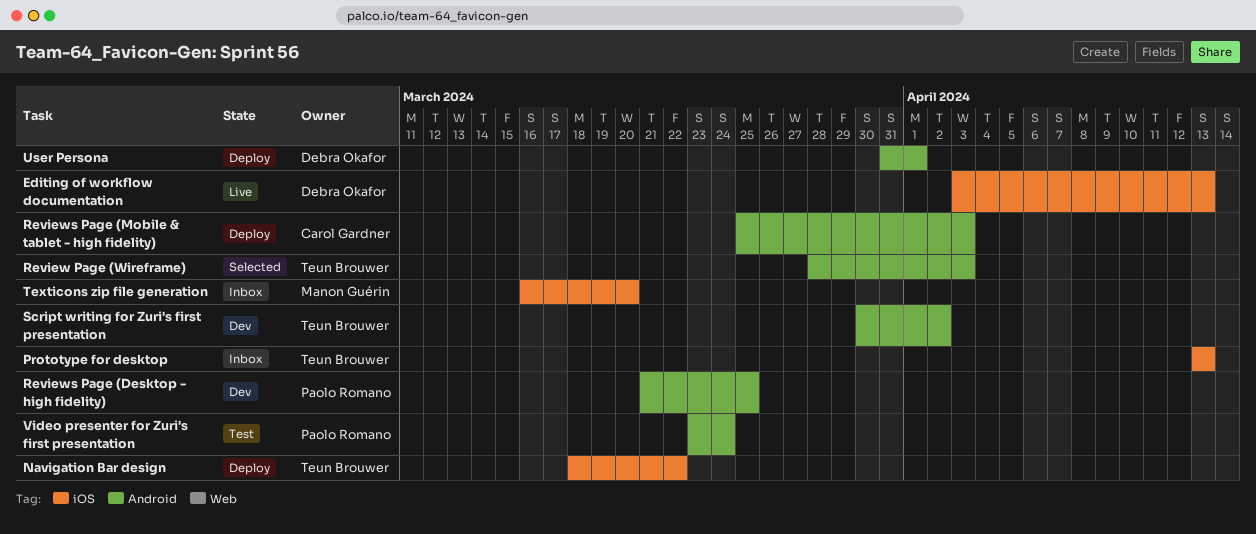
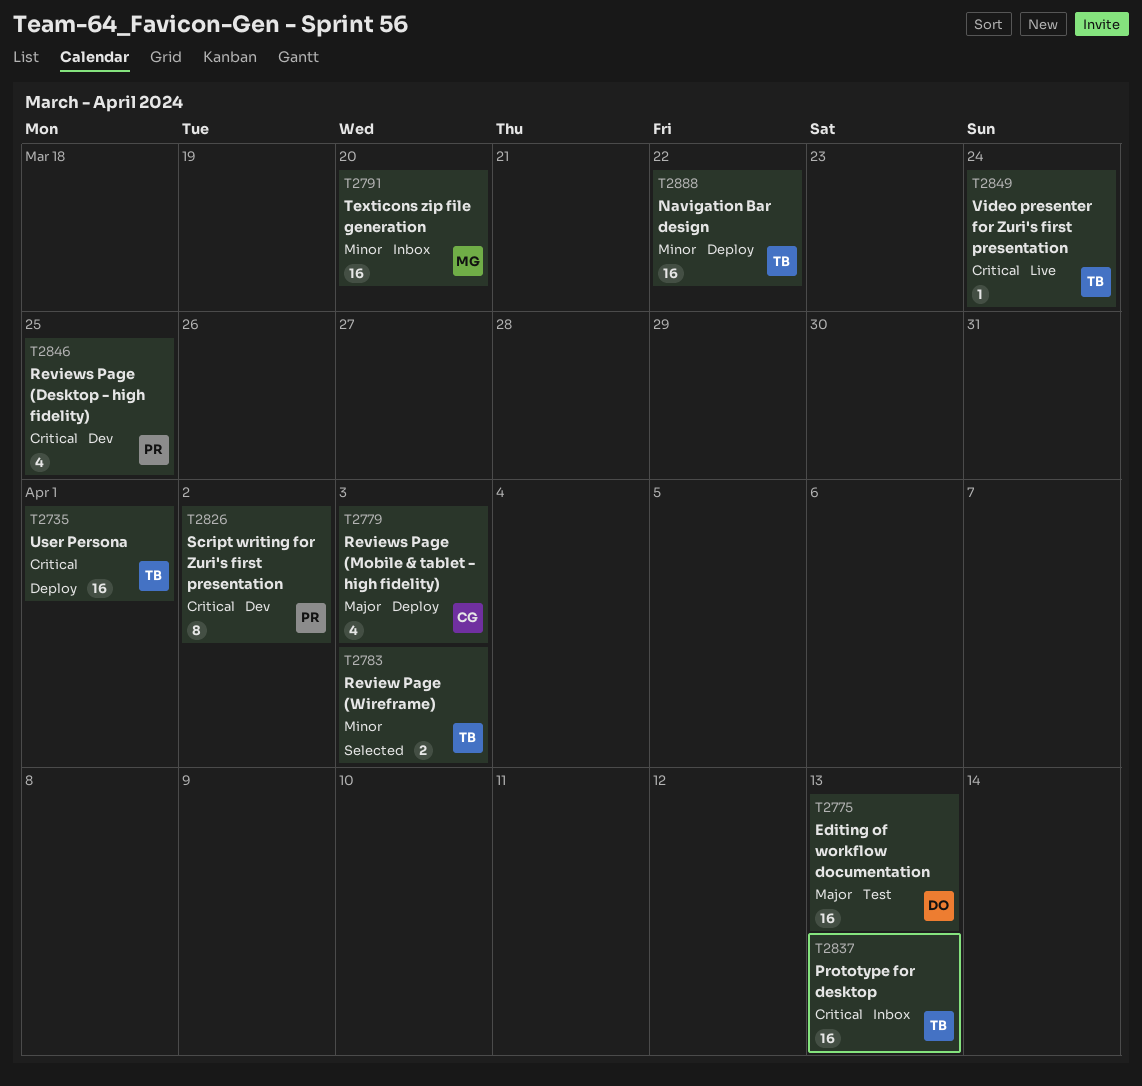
Editing of workflow documentation, status: Live -> Test
Script writing for Zuri's first presentation, owner: Teun Brouwer -> Paolo Romano
User Persona, owner: Debra Okafor -> Teun Brouwer
Video presenter for Zuri's first presentation, status: Test -> Live
Video presenter for Zuri's first presentation, owner: Paolo Romano -> Teun Brouwer

